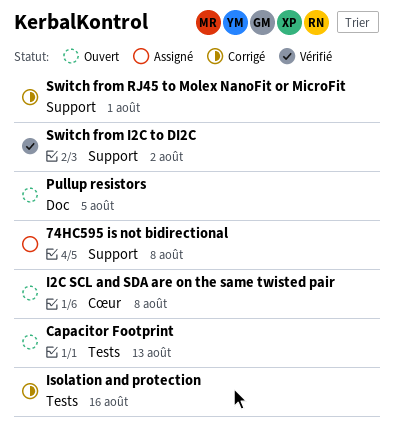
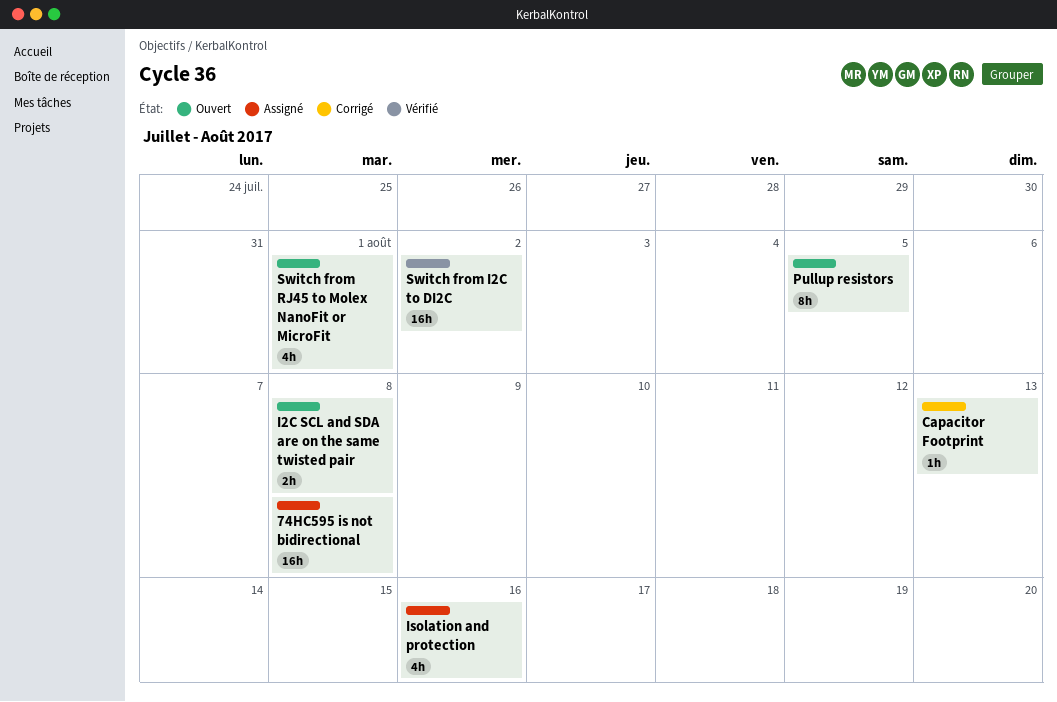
Capacitor Footprint, status: Ouvert -> Corrigé
Isolation and protection, status: Corrigé -> Assigné
Switch from RJ45 to Molex NanoFit or MicroFit, status: Corrigé -> Ouvert

